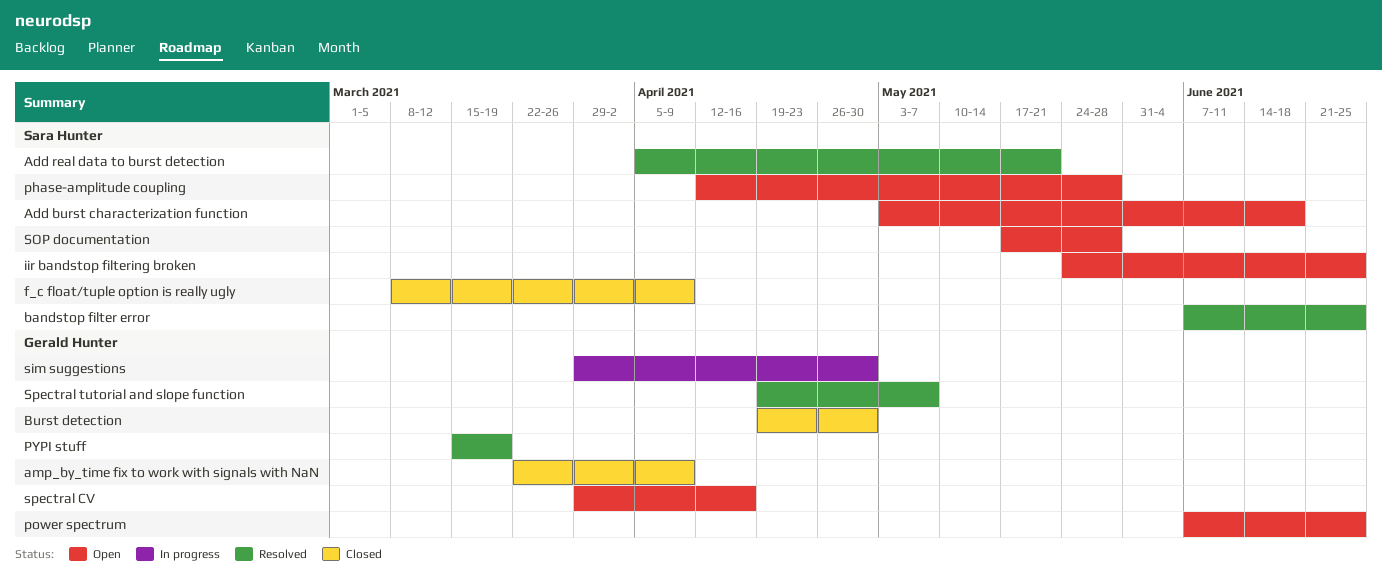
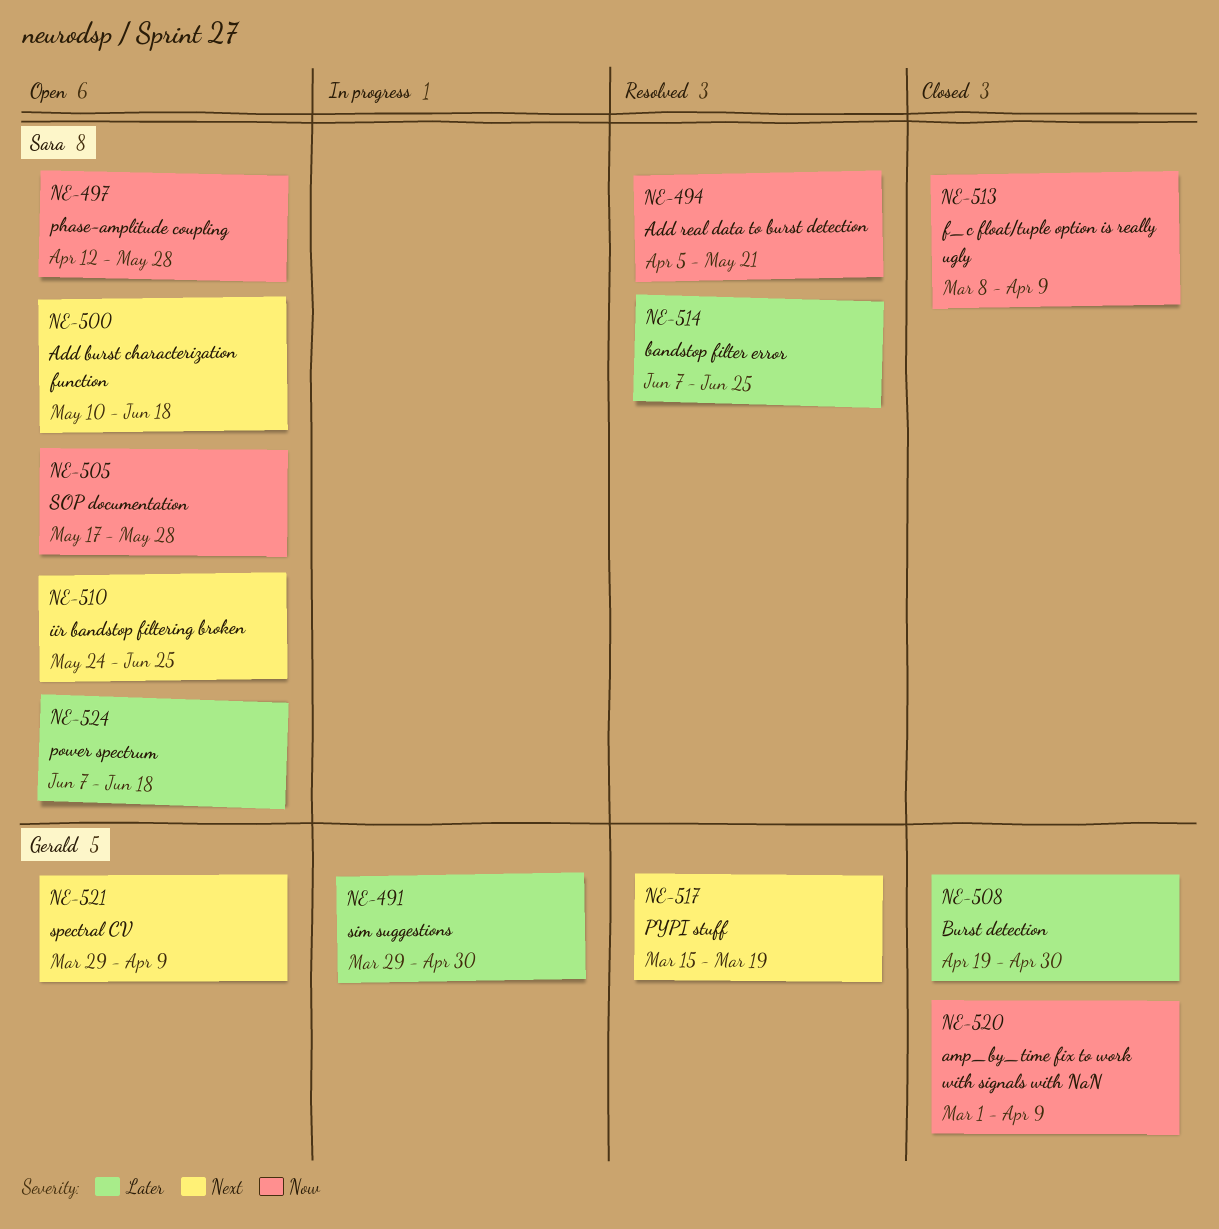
Add burst characterization function, start: May 3 -> May 10
amp_by_time fix to work with signals with NaN, start: Mar 22 -> Mar 1
power spectrum, owner: Gerald Hunter -> Sara Hunter
power spectrum, due: Jun 25 -> Jun 18
spectral CV, due: Apr 16 -> Apr 9
Spectral tutorial and slope function: present -> none

